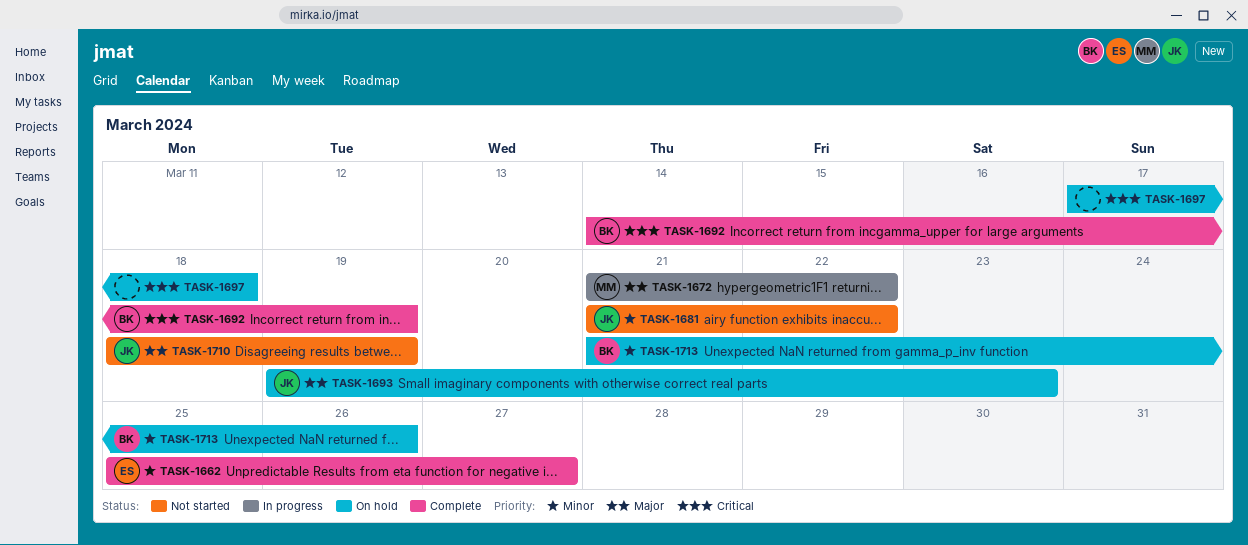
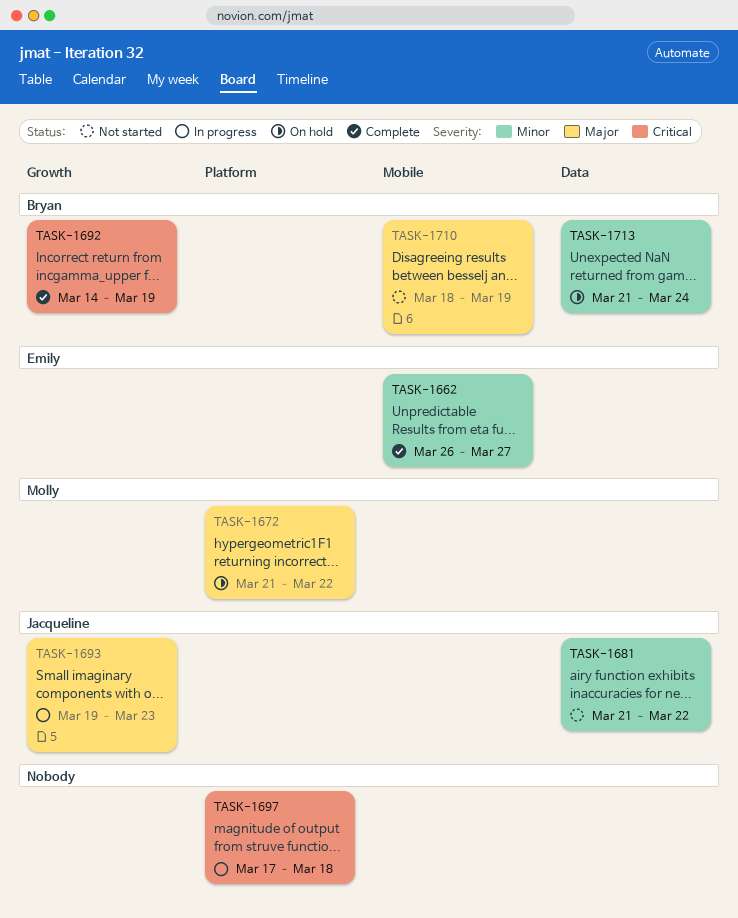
TASK-1662, start: Mar 25 -> Mar 26
TASK-1672, status: In progress -> On hold
TASK-1693, status: On hold -> In progress
TASK-1697, status: On hold -> In progress
TASK-1710, owner: Jacqueline -> Bryan
TASK-1713, due: Mar 26 -> Mar 24

